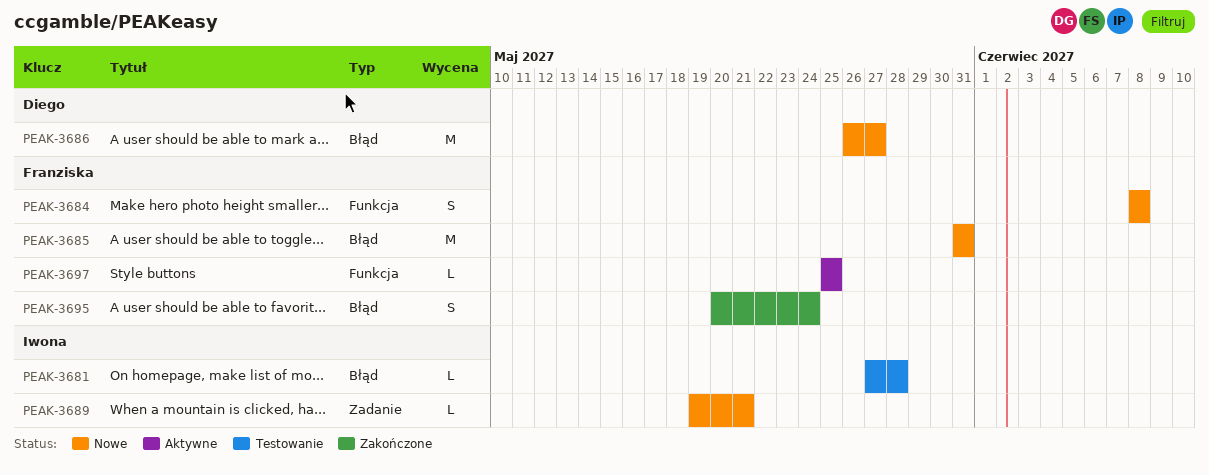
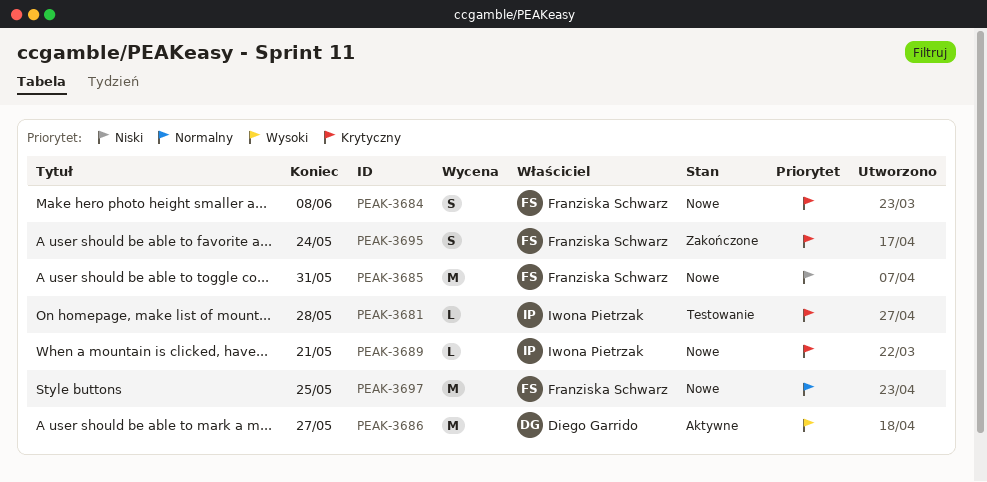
PEAK-3686, status: Nowe -> Aktywne
PEAK-3697, status: Aktywne -> Nowe
PEAK-3697, estimate: L -> M

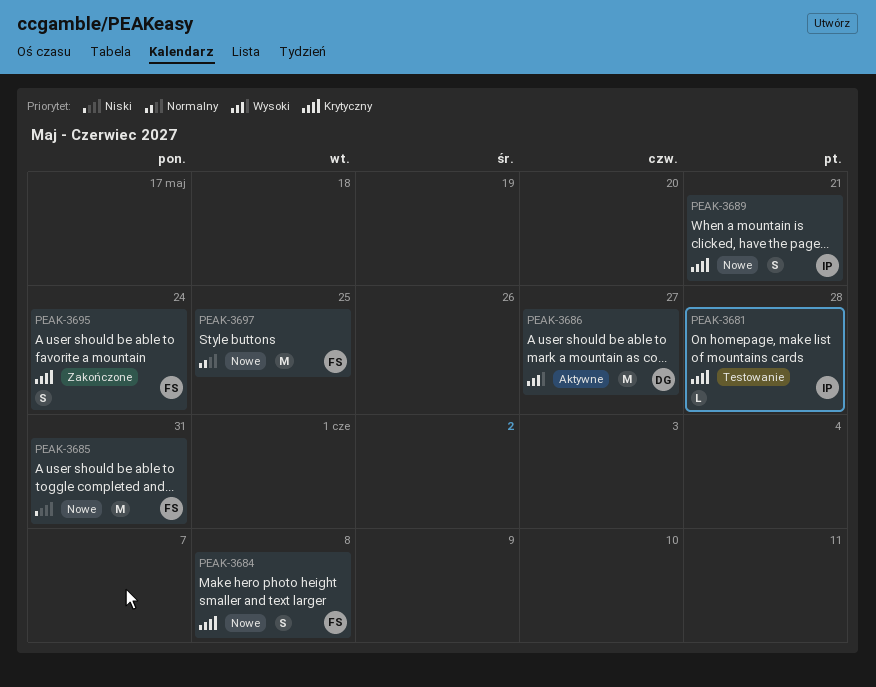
PEAK-3689, estimate: L -> S

